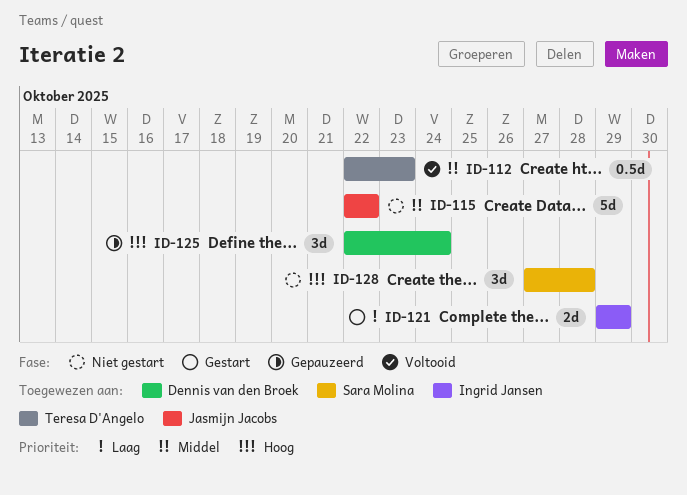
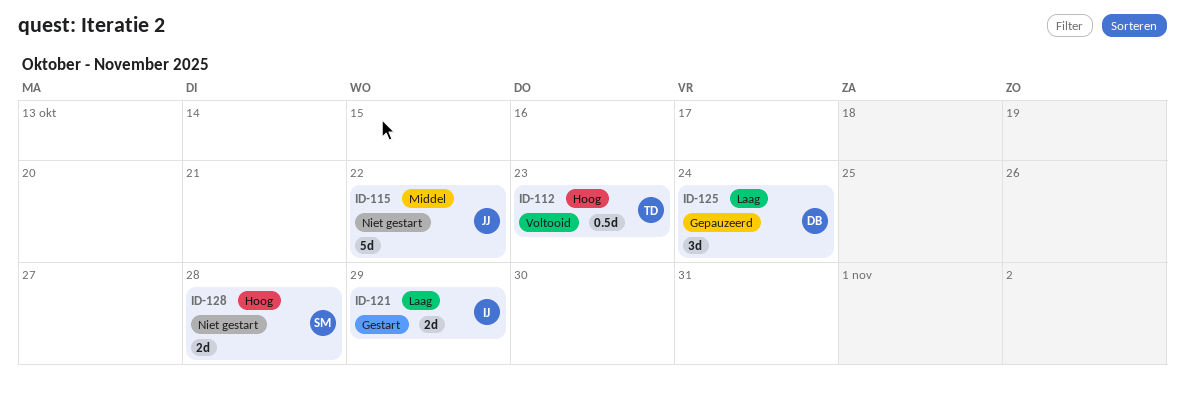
ID-112, priority: Middel -> Hoog
ID-125, priority: Hoog -> Laag
ID-128, estimate: 3d -> 2d

